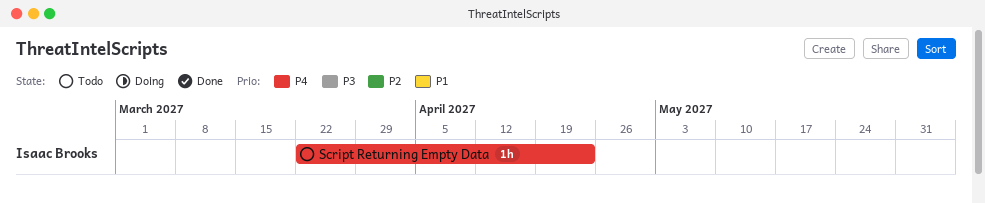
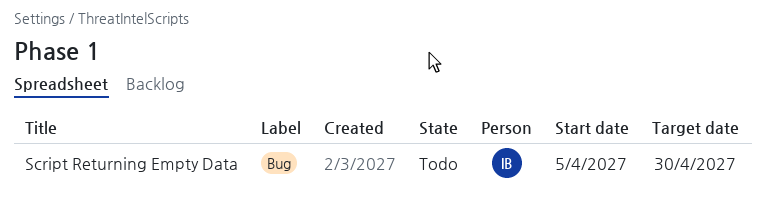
Script Returning Empty Data, start: Mar 22 -> Apr 5
Script Returning Empty Data, due: Apr 23 -> Apr 30

